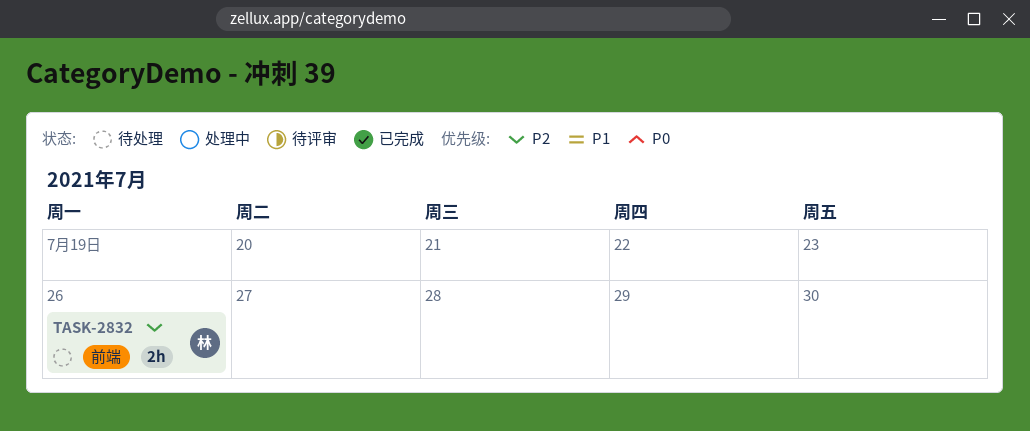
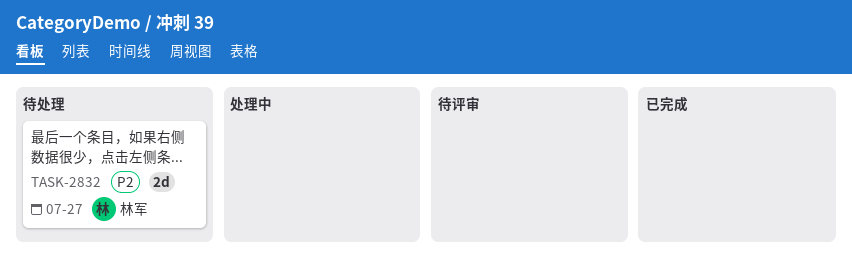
TASK-2832, estimate: 2h -> 2d
TASK-2832, due: Jul 26 -> Jul 27

